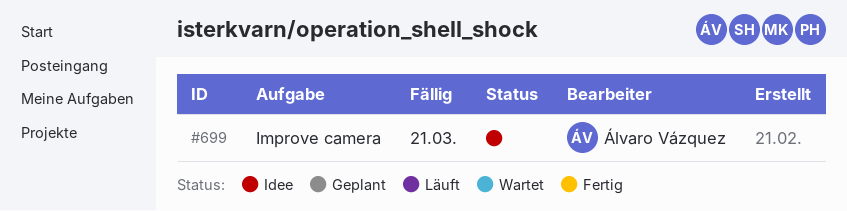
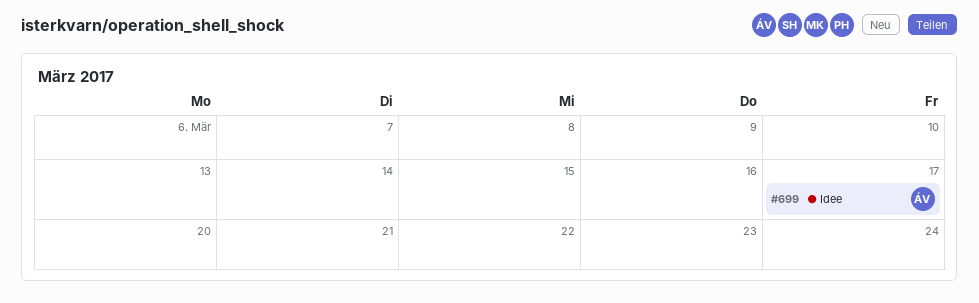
#699, due: Mar 21 -> Mar 17

